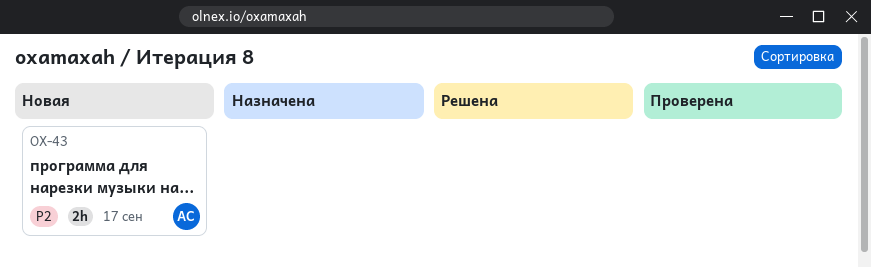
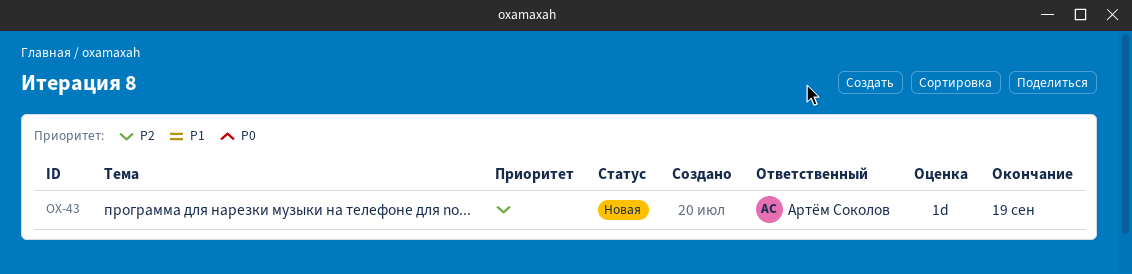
OX-43, estimate: 2h -> 1d
OX-43, due: Sep 17 -> Sep 19

